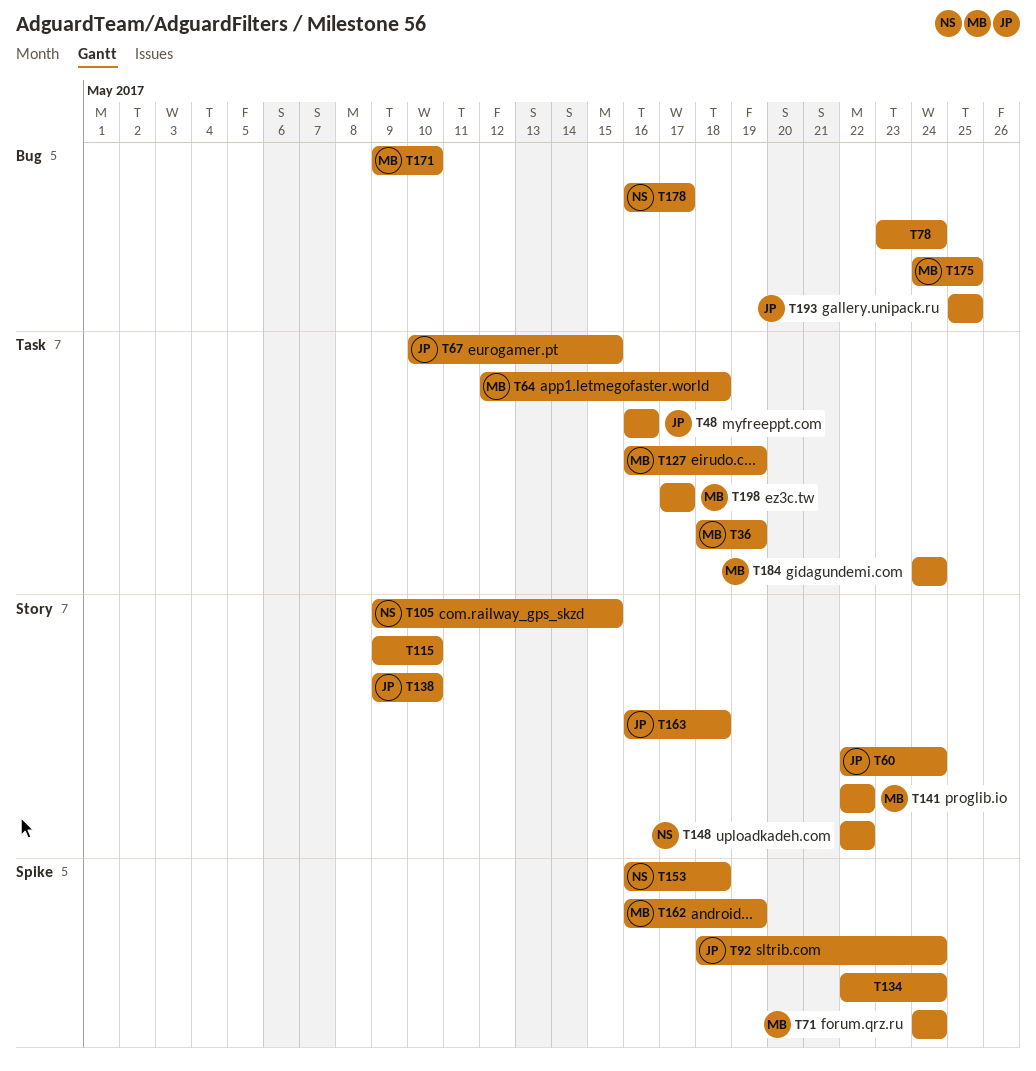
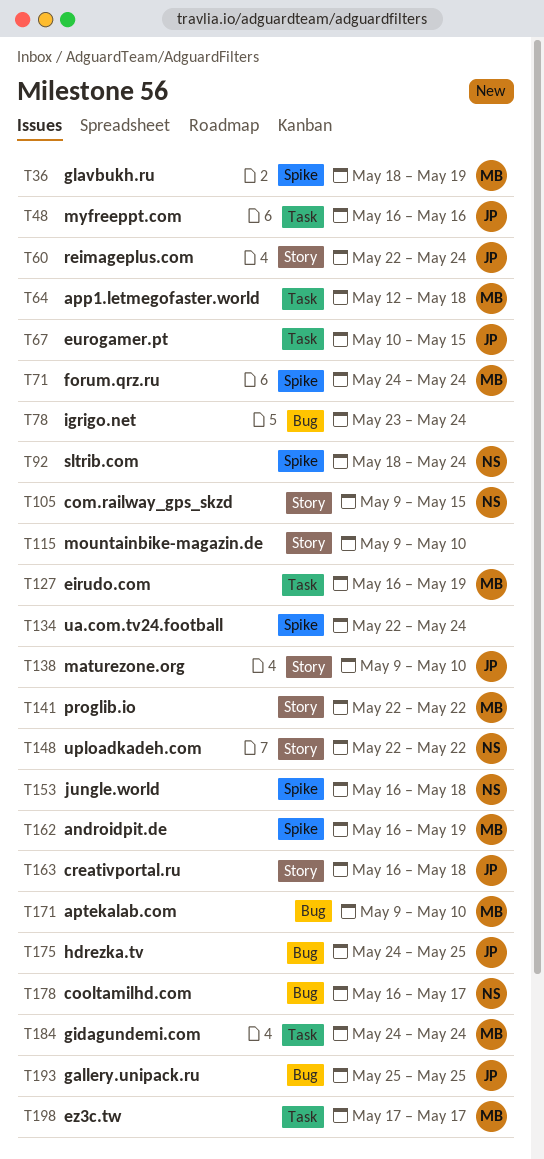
T36, label: Task -> Spike
T92, owner: JP -> NS
T175, owner: MB -> JP

